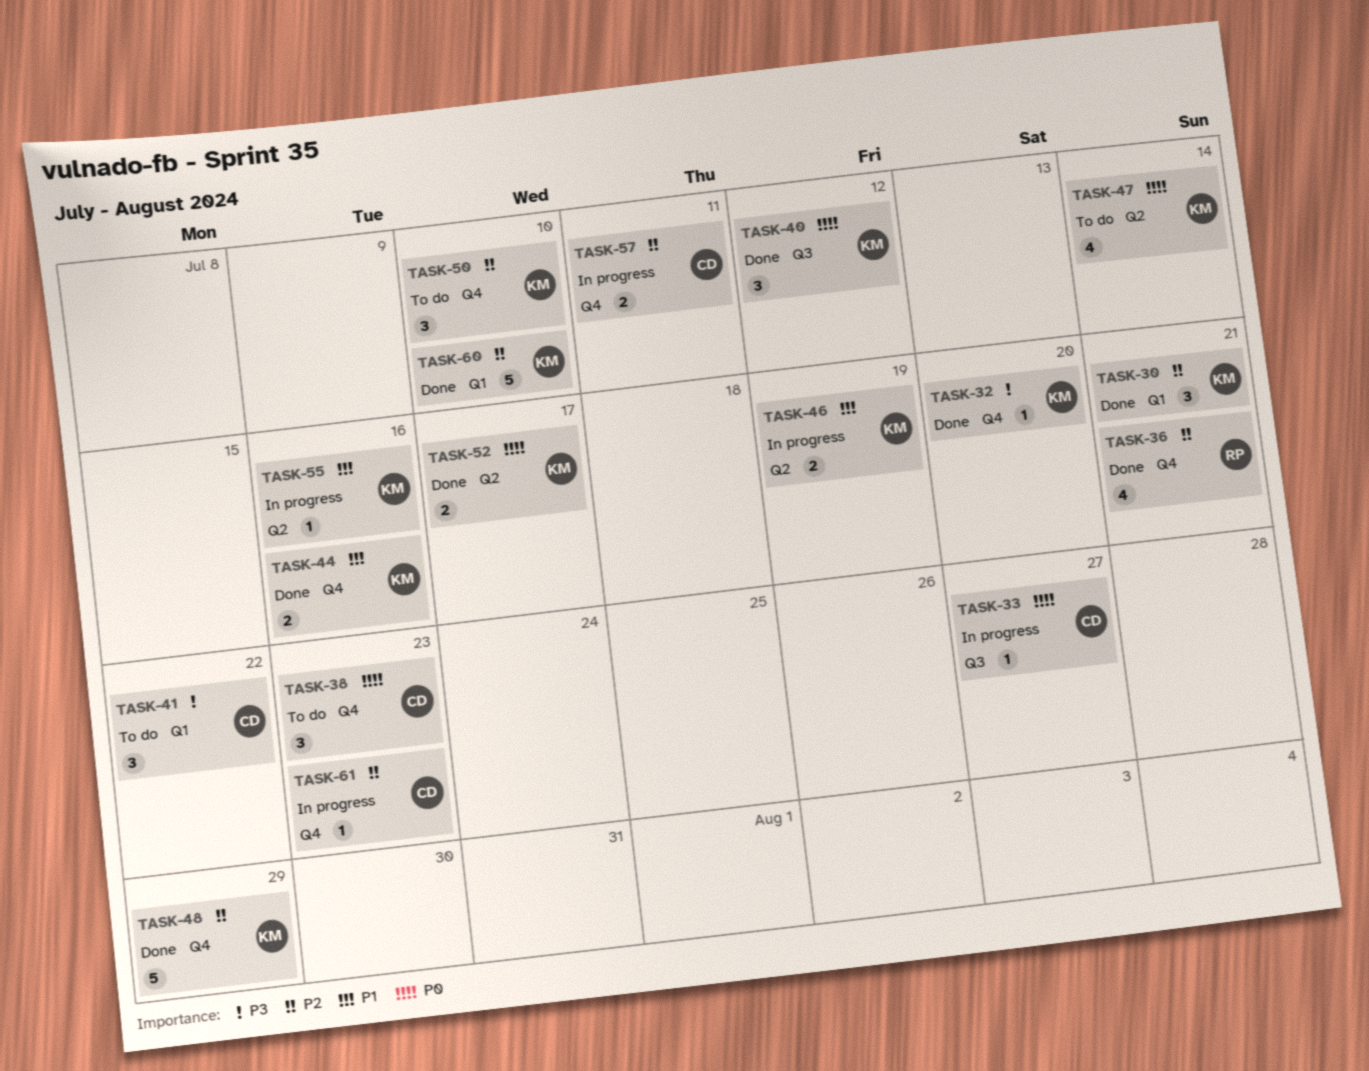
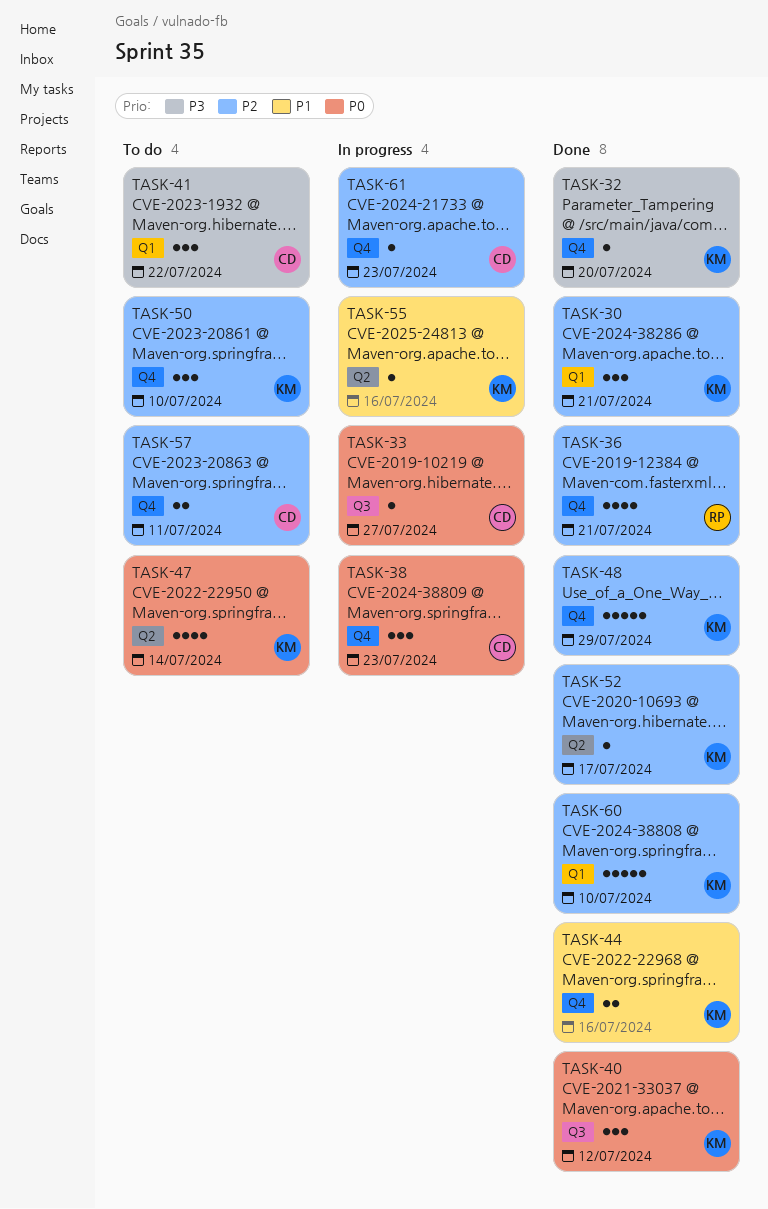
TASK-38, status: To do -> In progress
TASK-46: present -> none
TASK-52, priority: P0 -> P2
TASK-52, estimate: 2 -> 1
TASK-57, status: In progress -> To do

